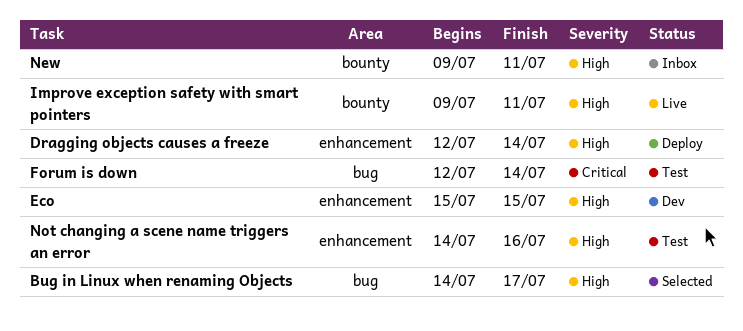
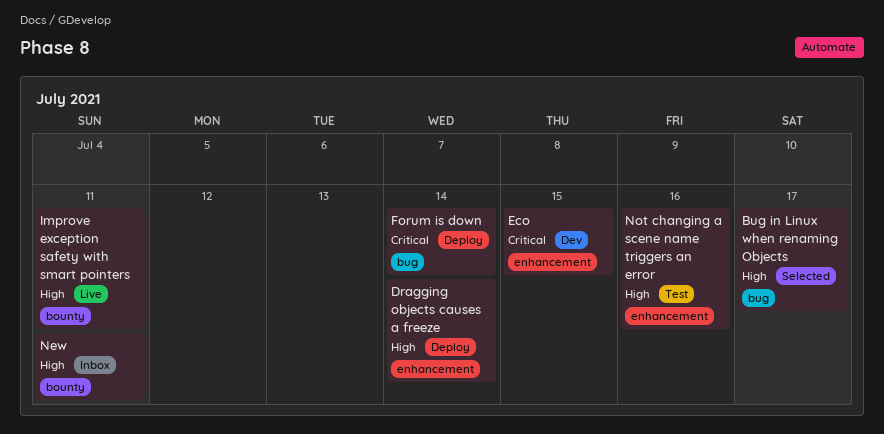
Eco, priority: High -> Critical
Forum is down, status: Test -> Deploy

